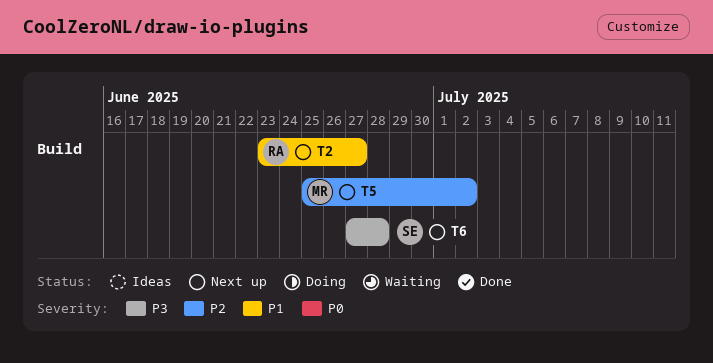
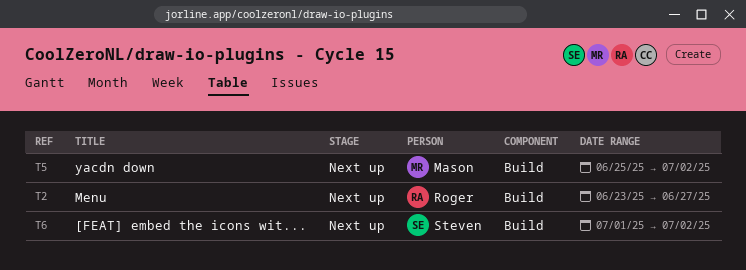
T6, start: Jun 27 -> Jul 1
T6, due: Jun 28 -> Jul 2

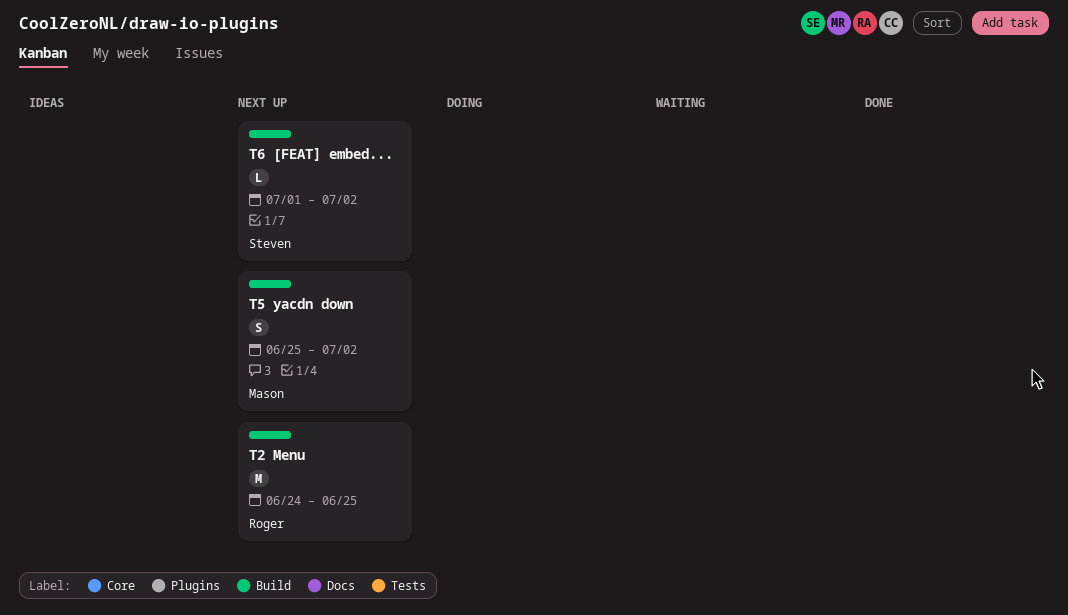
T2, start: Jun 23 -> Jun 24
T2, due: Jun 27 -> Jun 25

